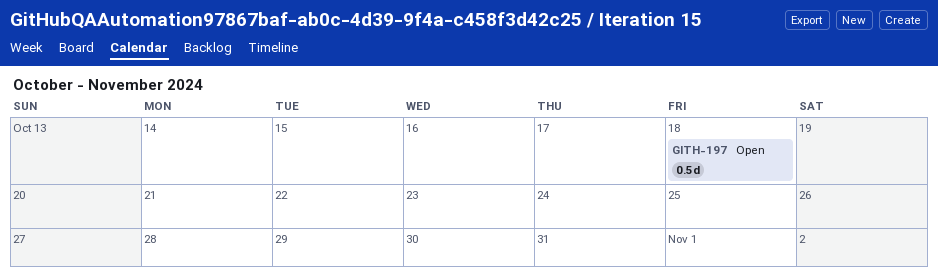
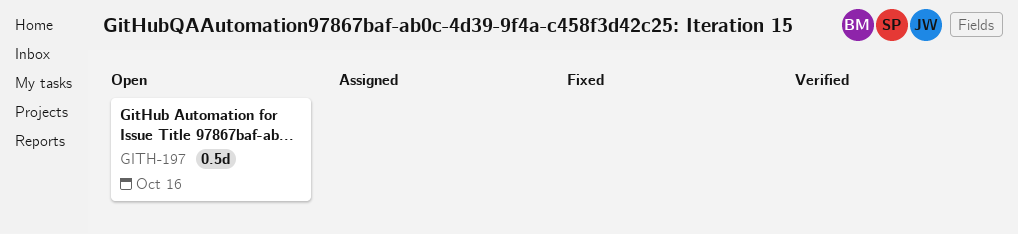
GITH-197, due: Oct 18 -> Oct 16

